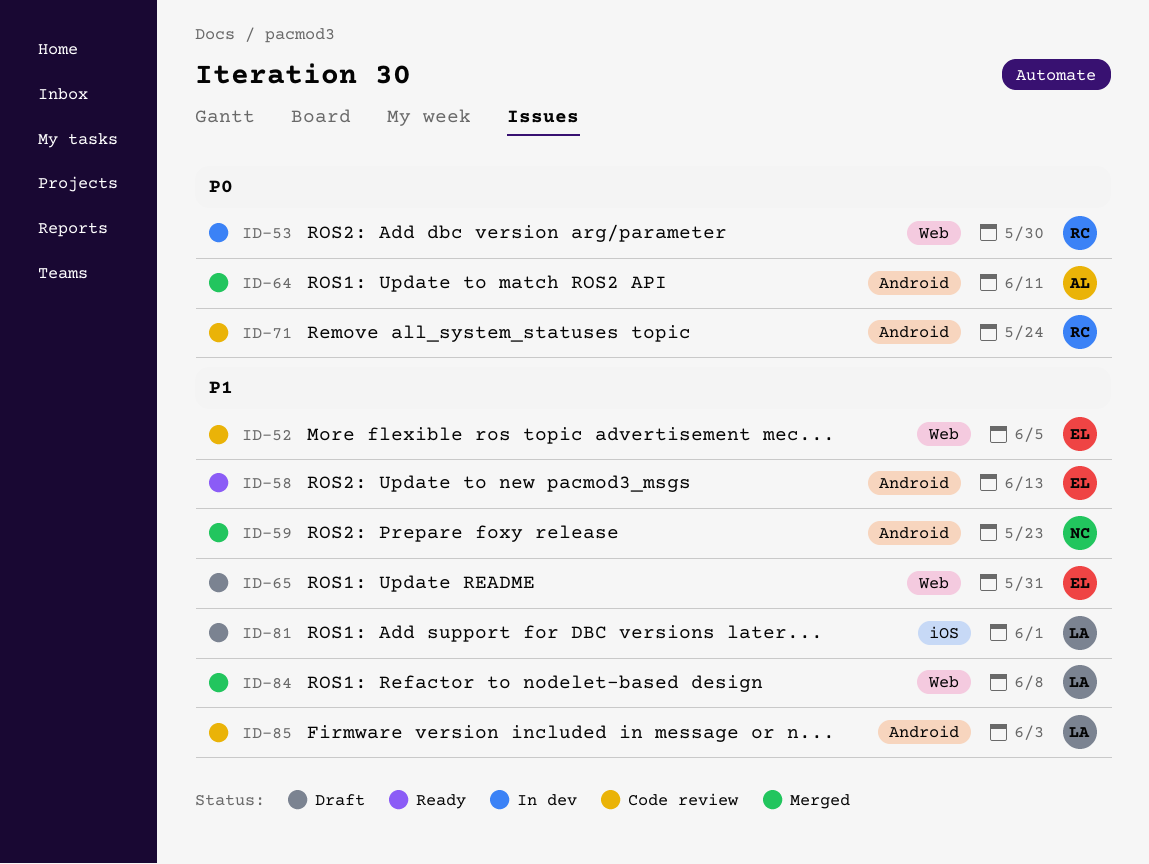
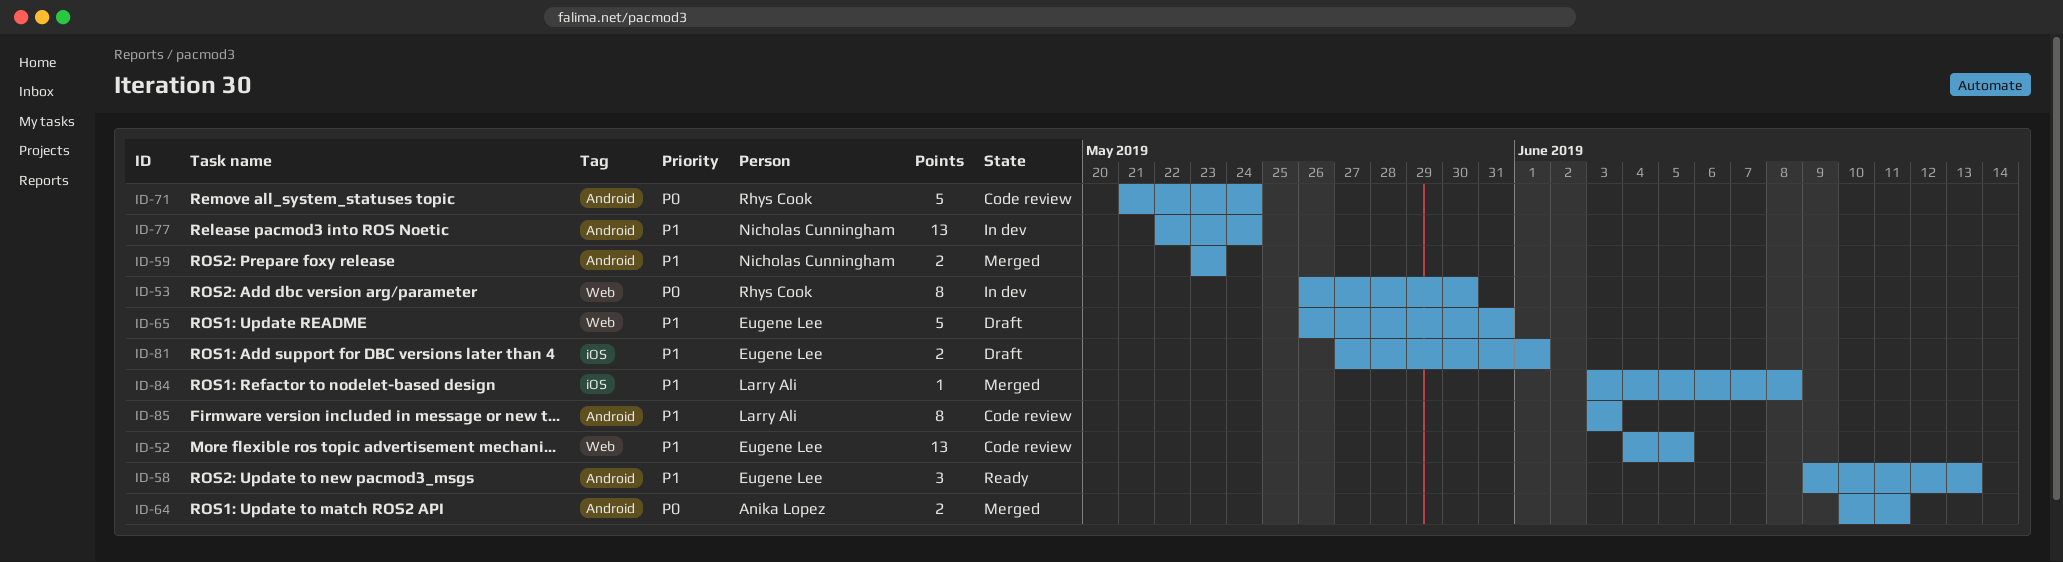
ID-77: none -> present
ID-81, owner: Larry Ali -> Eugene Lee
ID-84, label: Web -> iOS

